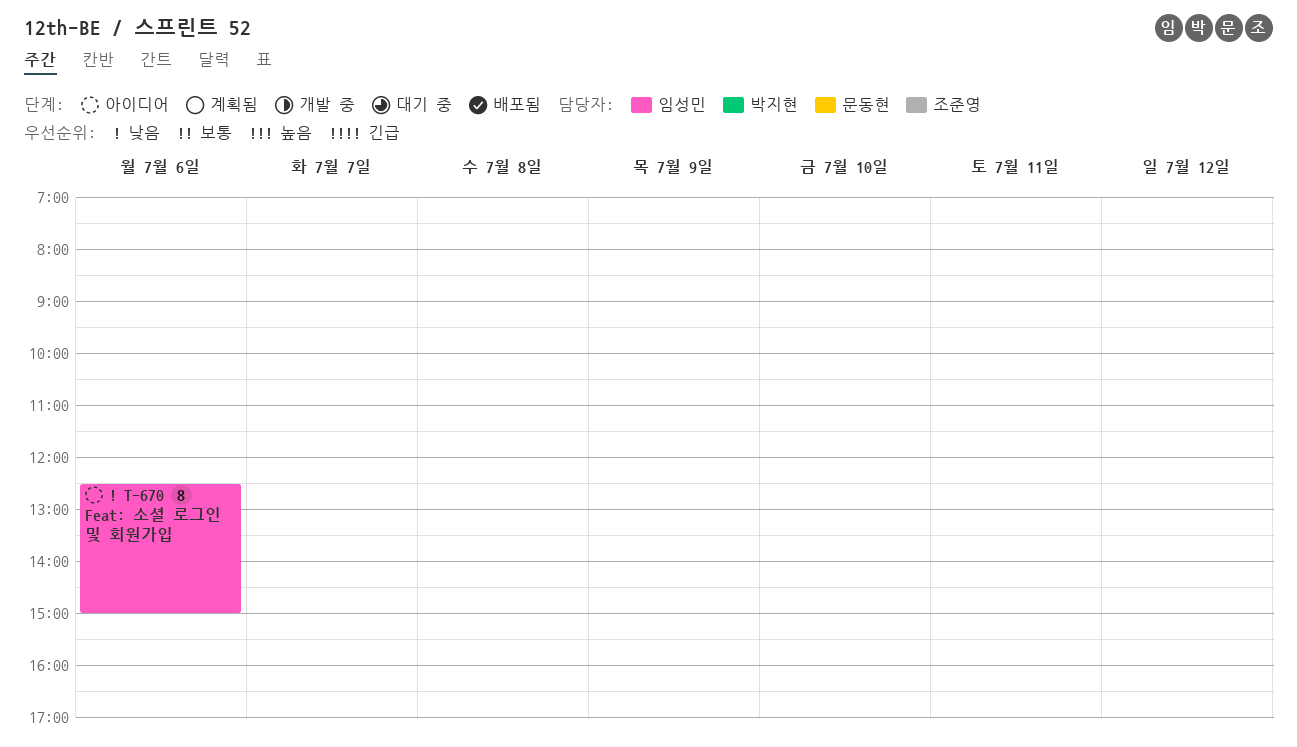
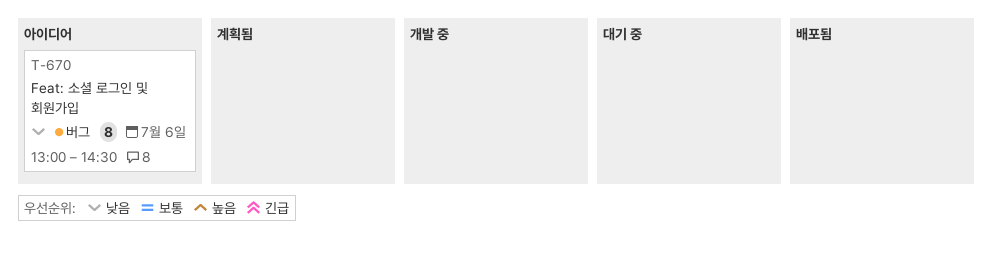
T-670, begins: 12:30 -> 13:00
T-670, ends: 15:00 -> 14:30

